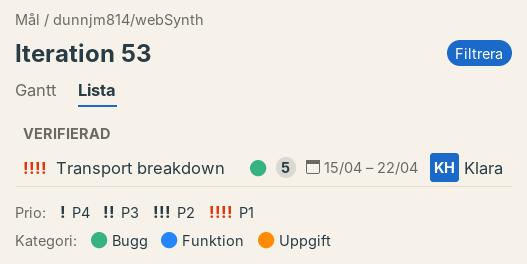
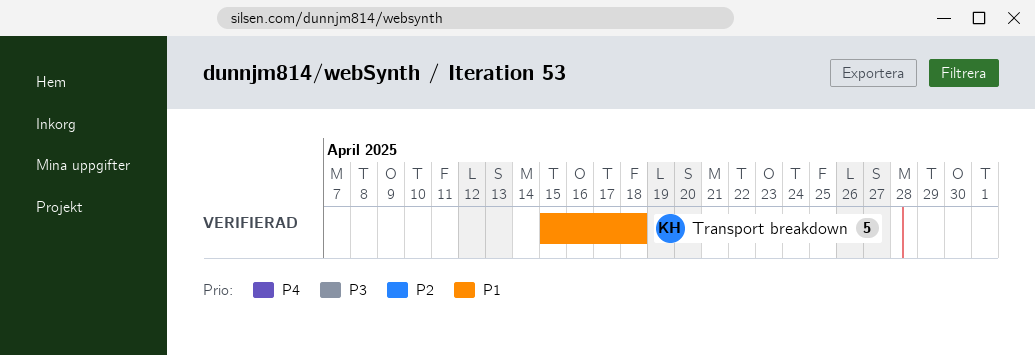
Transport breakdown, due: Apr 22 -> Apr 18

